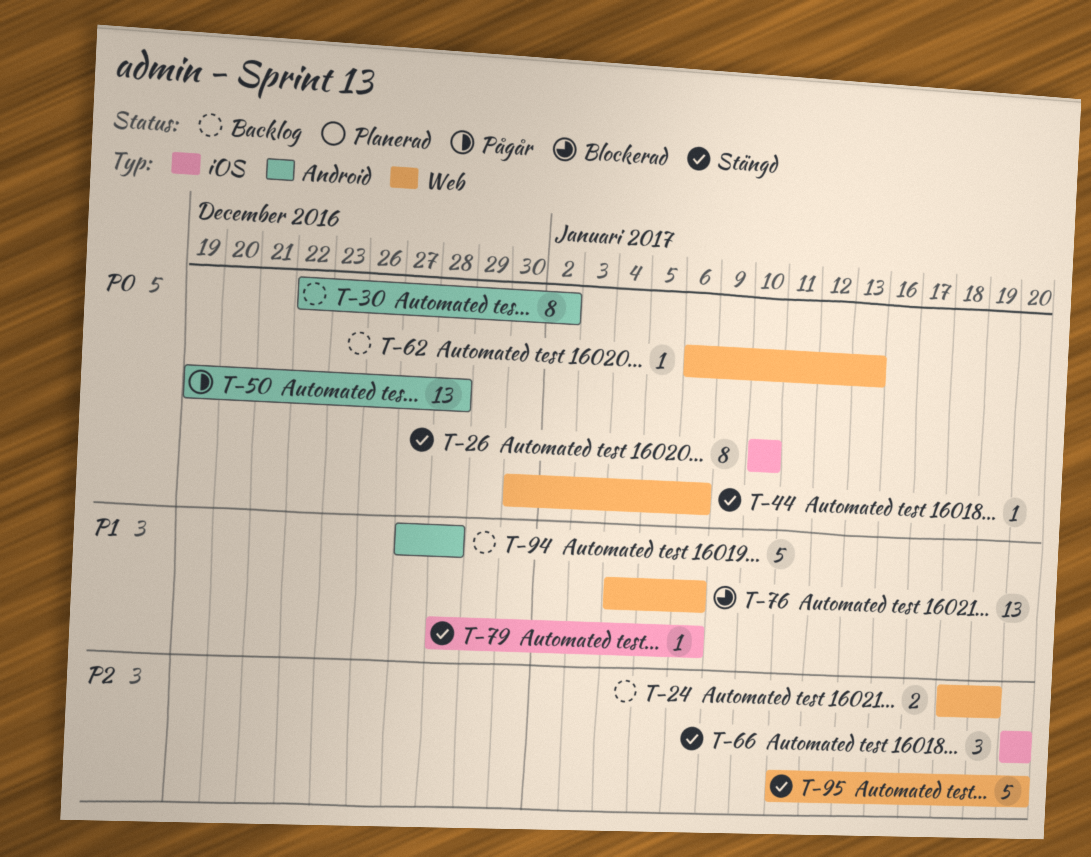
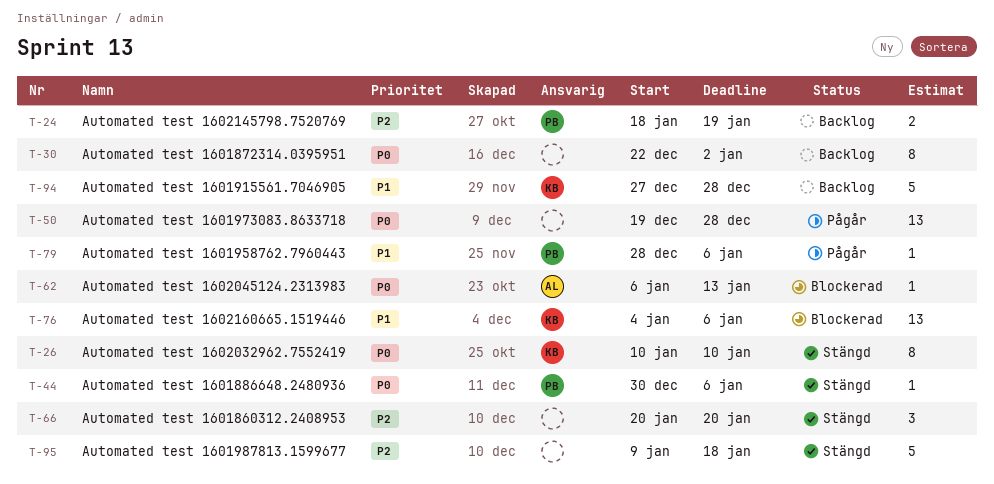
T-62, status: Backlog -> Blockerad
T-79, status: Stängd -> Pågår
T-95, start: Jan 11 -> Jan 9
T-95, due: Jan 20 -> Jan 18

